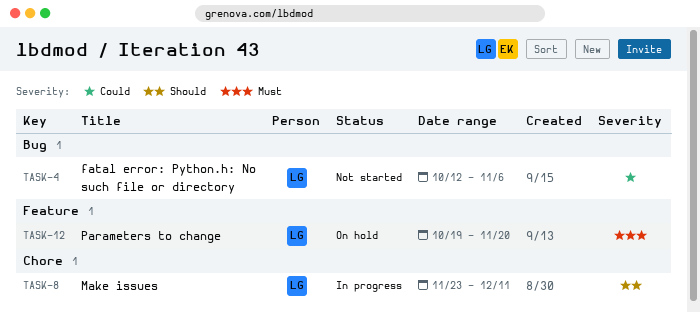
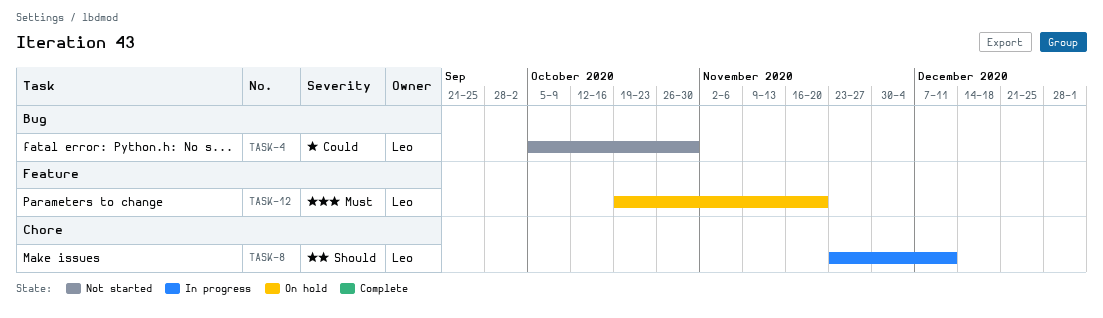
TASK-4, start: Oct 12 -> Oct 5
TASK-4, due: Nov 6 -> Oct 30

